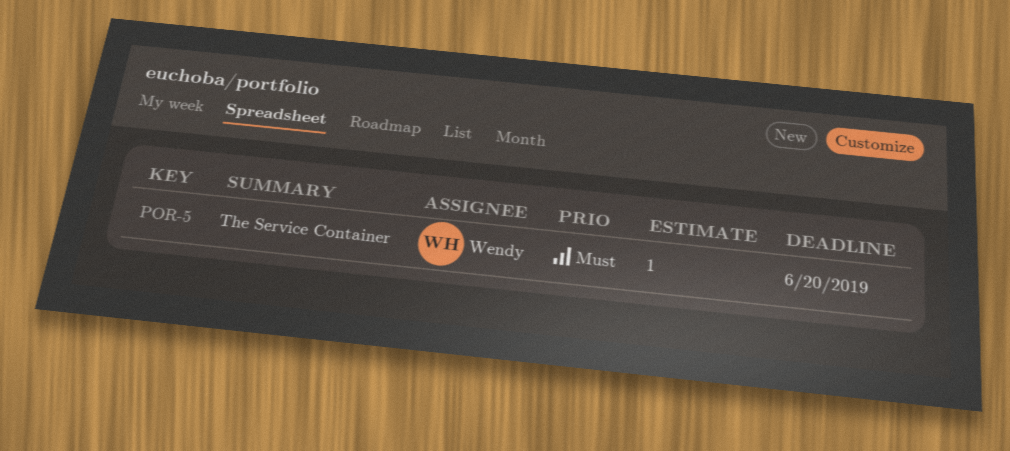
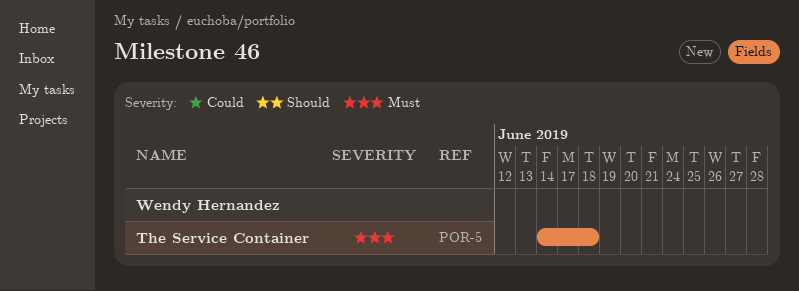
POR-5, due: Jun 20 -> Jun 18

